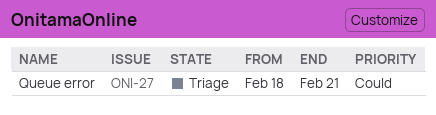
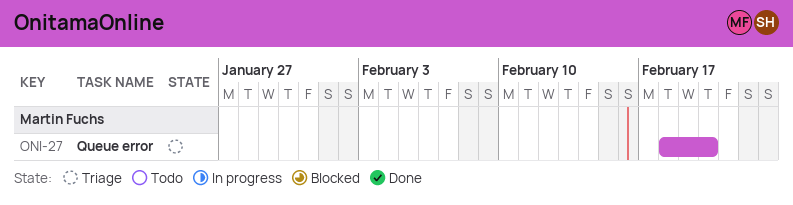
ONI-27, due: Feb 21 -> Feb 20

